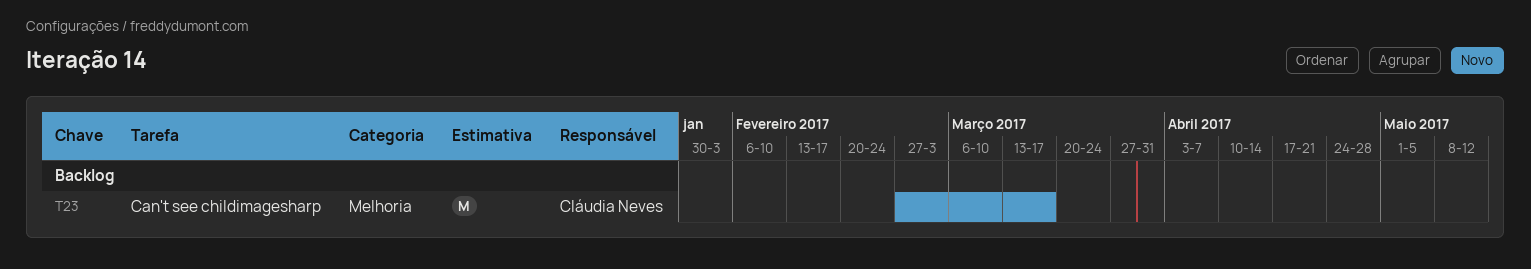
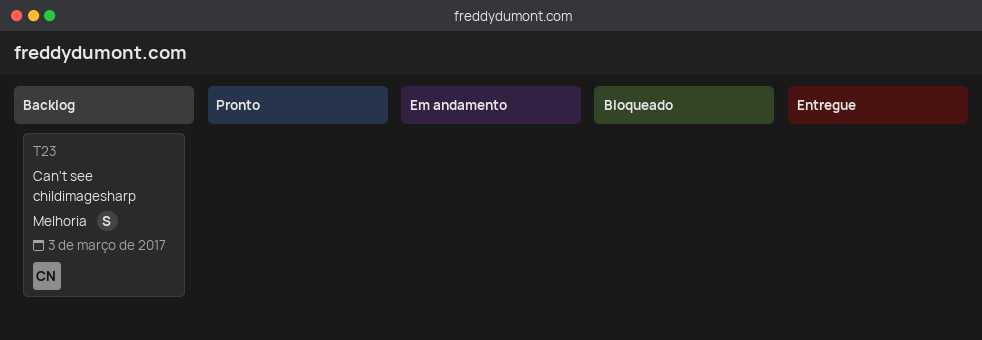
T23, estimate: M -> S
T23, due: Mar 17 -> Mar 3

